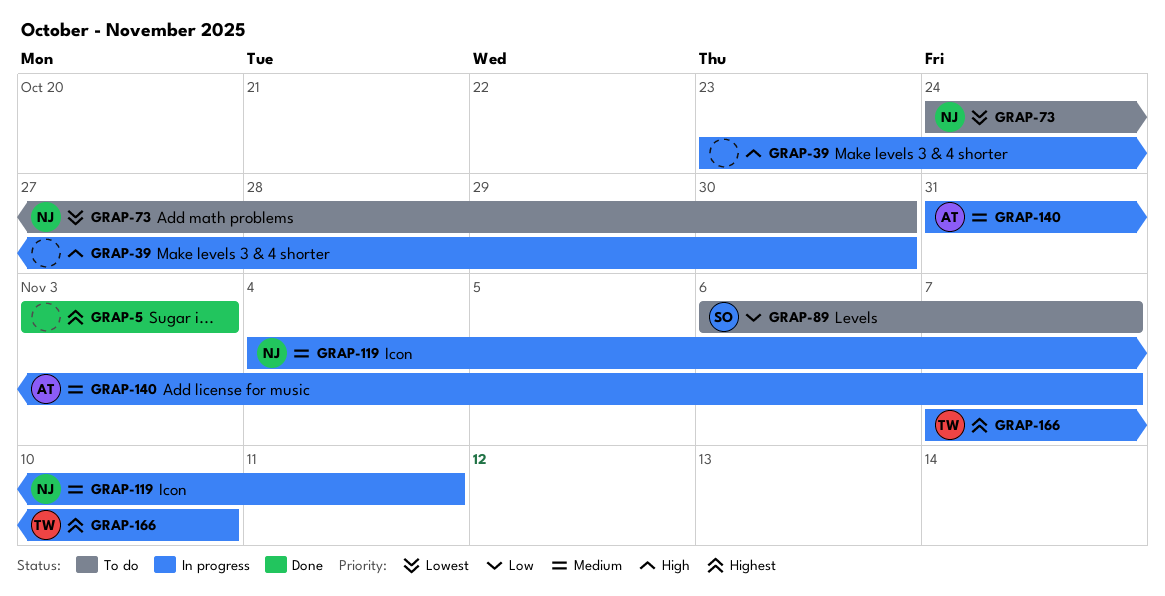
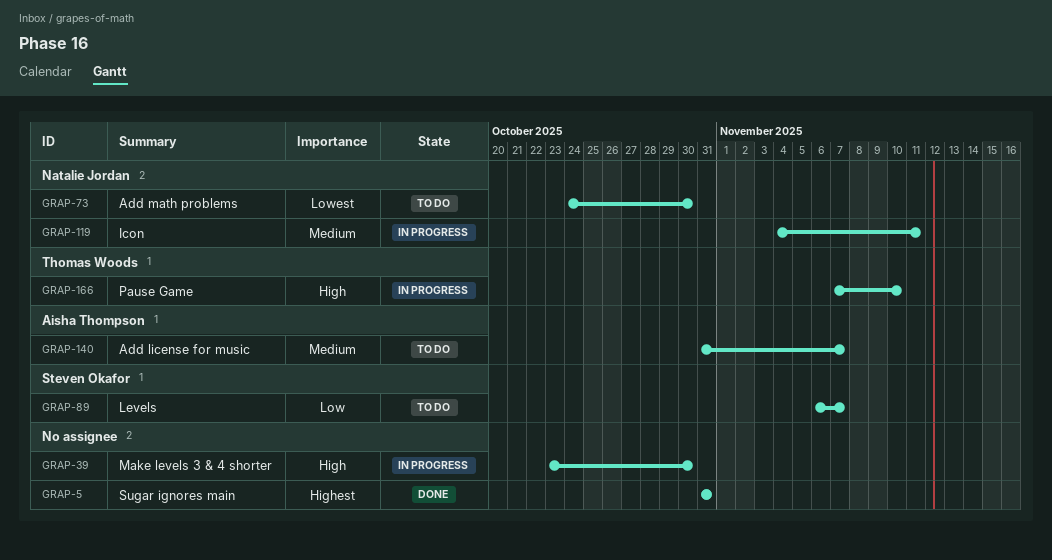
GRAP-5, start: Nov 3 -> Oct 31
GRAP-5, due: Nov 3 -> Oct 31
GRAP-140, status: In progress -> To do
GRAP-166, priority: Highest -> High

